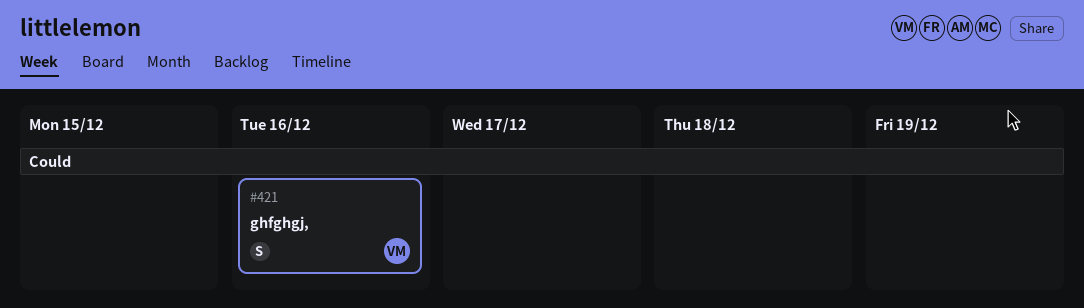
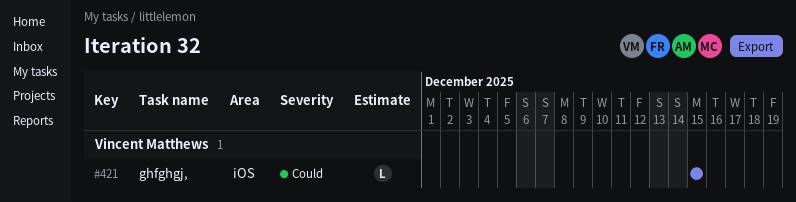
#421, estimate: S -> L
#421, due: Dec 16 -> Dec 15

